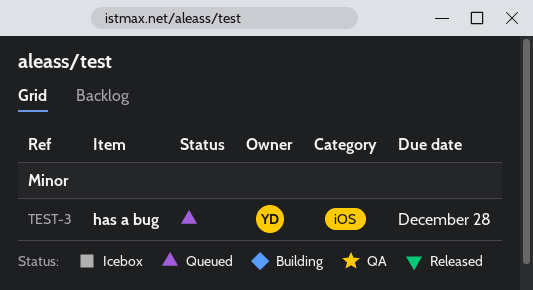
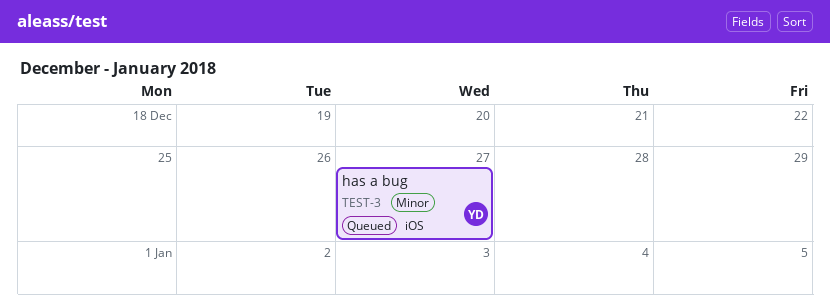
TEST-3, due: Dec 28 -> Dec 27

